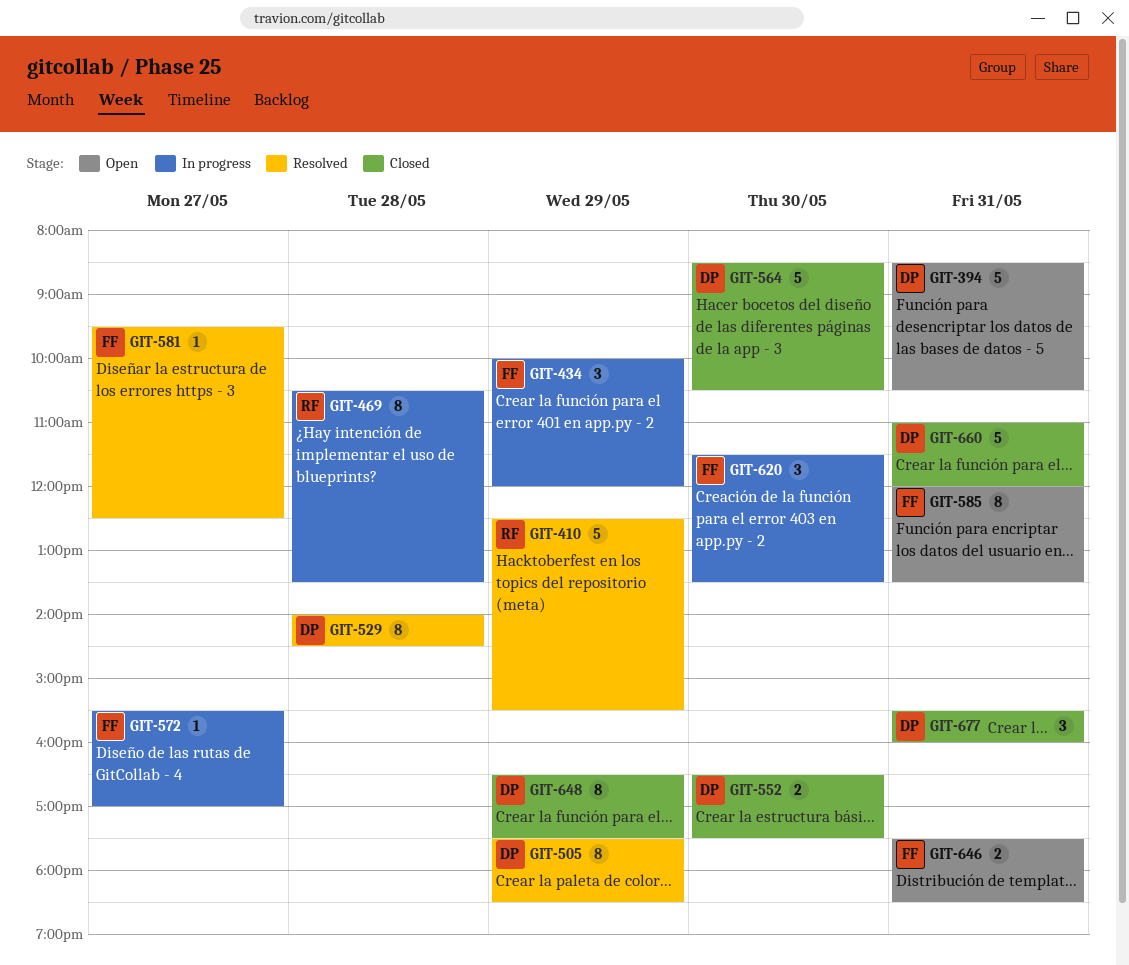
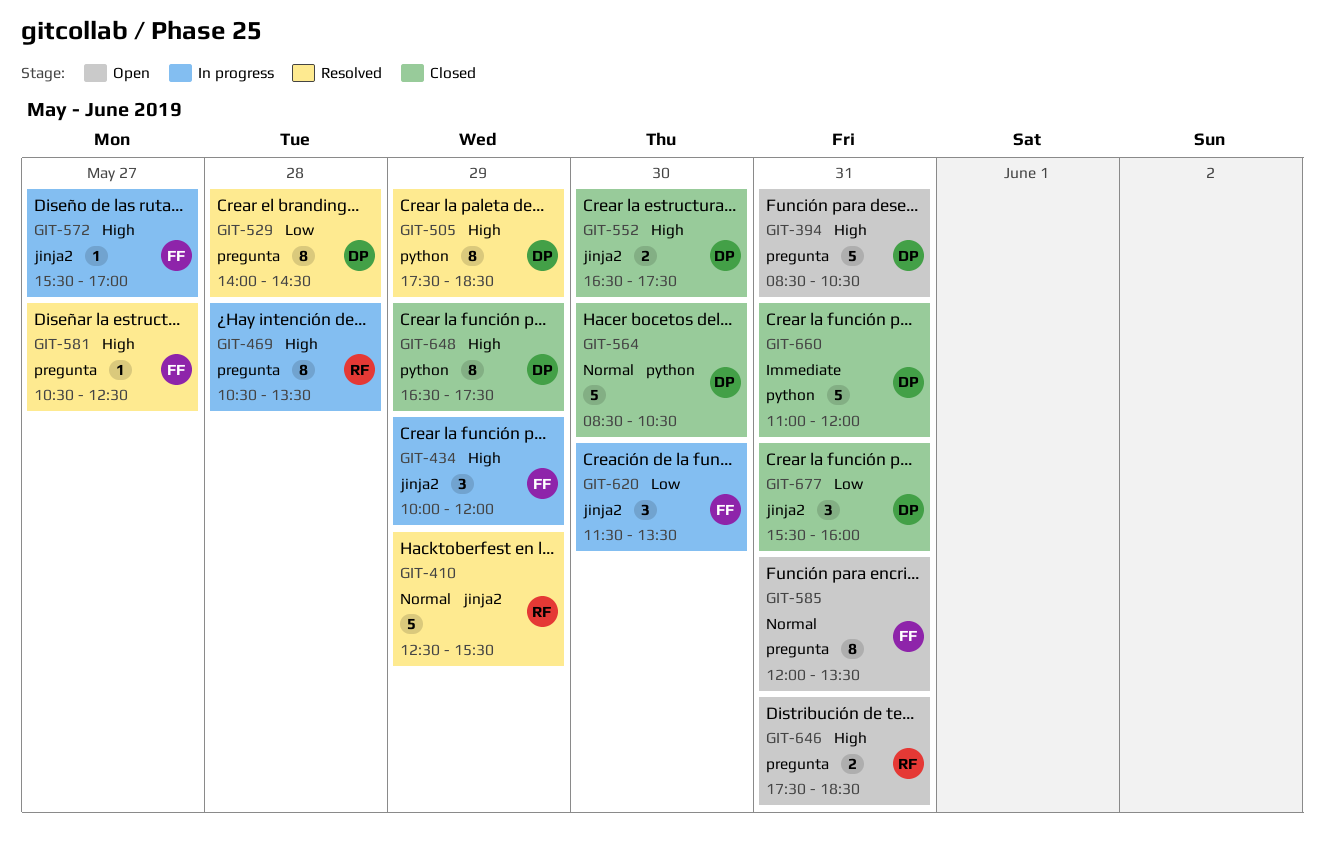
GIT-581, begins: 09:30 -> 10:30
GIT-646, owner: FF -> RF

